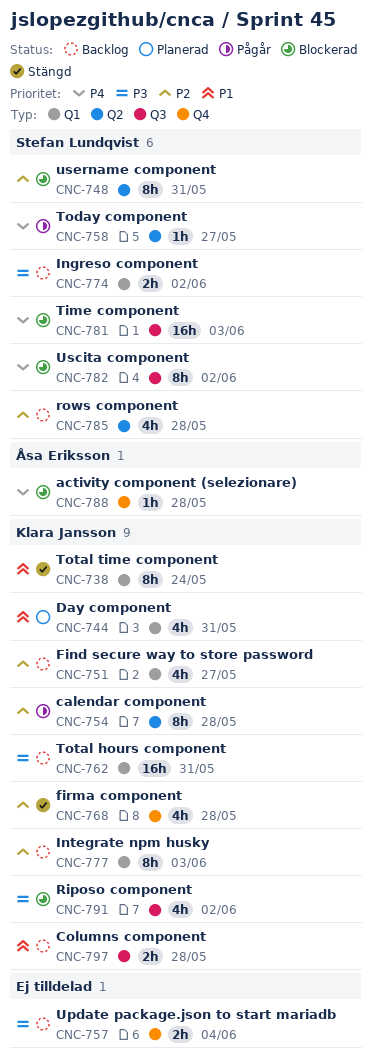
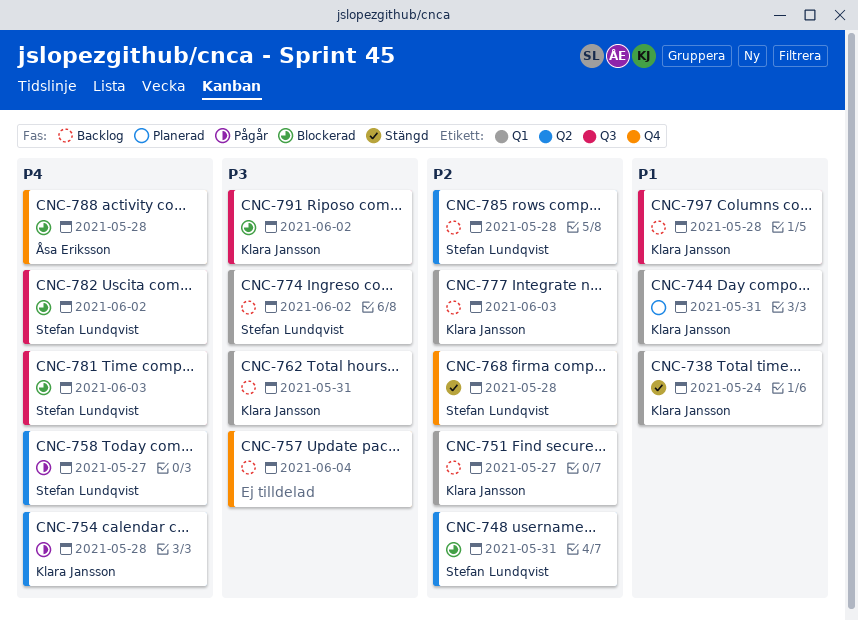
CNC-754, priority: P2 -> P4
CNC-768, owner: Klara Jansson -> Stefan Lundqvist

